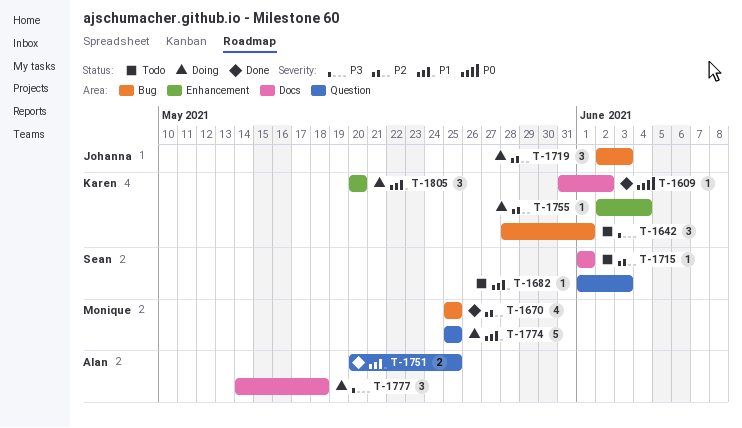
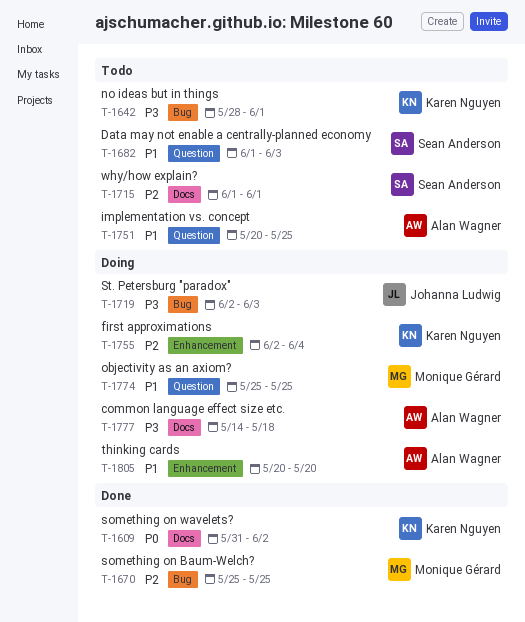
T-1719, priority: P2 -> P3
T-1751, status: Done -> Todo
T-1805, owner: Karen Nguyen -> Alan Wagner

